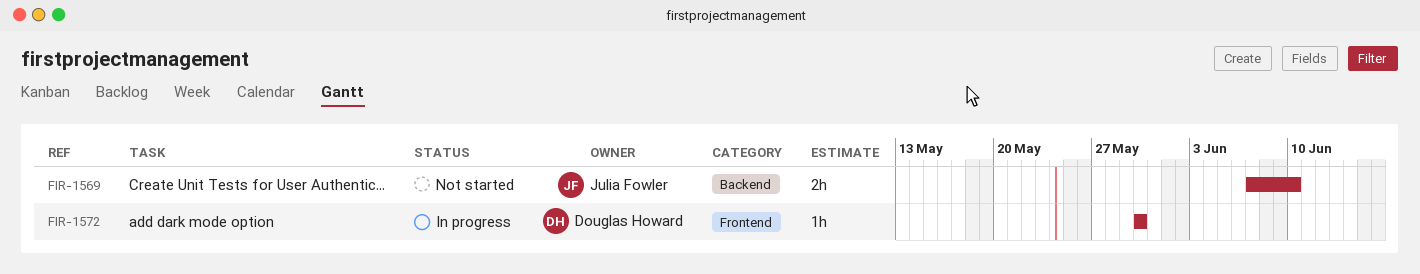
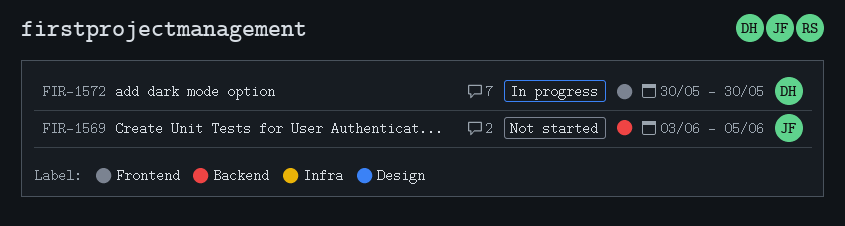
FIR-1569, start: Jun 7 -> Jun 3
FIR-1569, due: Jun 10 -> Jun 5

